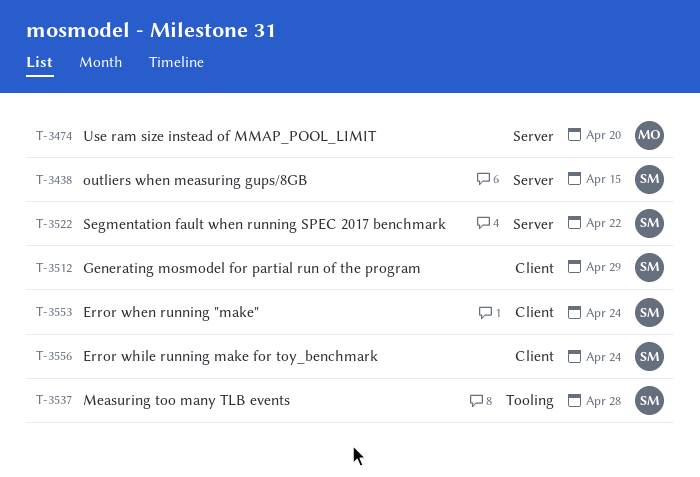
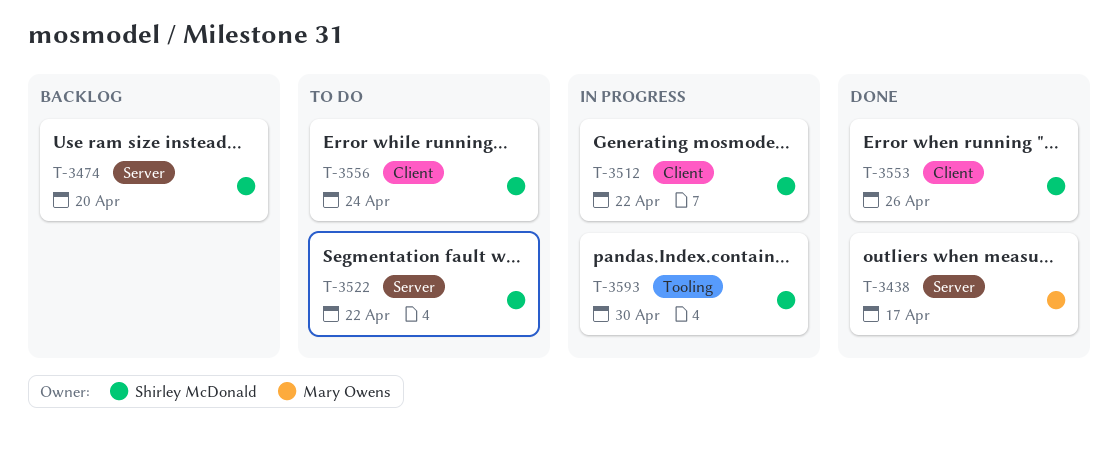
T-3438, owner: Shirley McDonald -> Mary Owens
T-3438, due: Apr 15 -> Apr 17
T-3474, owner: Mary Owens -> Shirley McDonald
T-3512, due: Apr 29 -> Apr 22
T-3537: present -> none
T-3553, due: Apr 24 -> Apr 26
T-3593: none -> present

